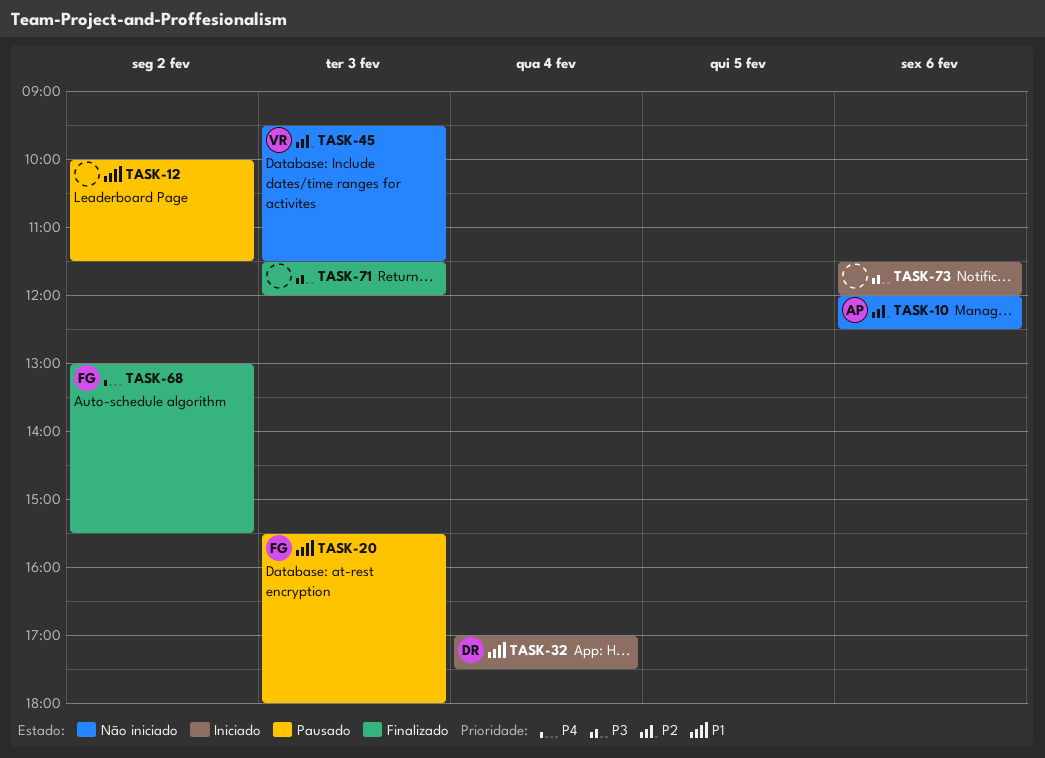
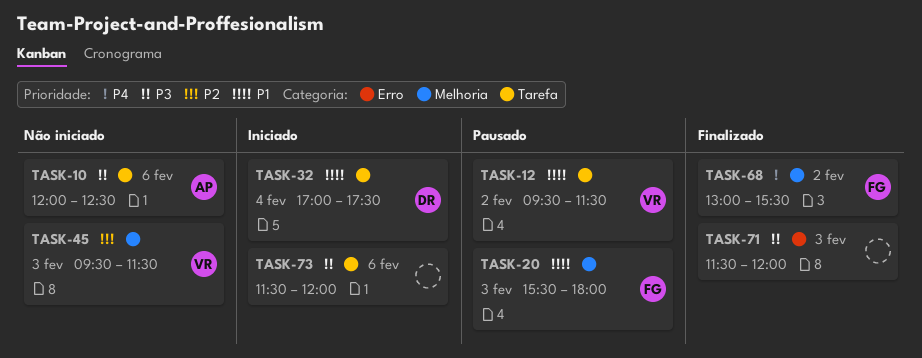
TASK-10, priority: P2 -> P3
TASK-12, owner: none -> VR
TASK-12, begins: 10:00 -> 09:30

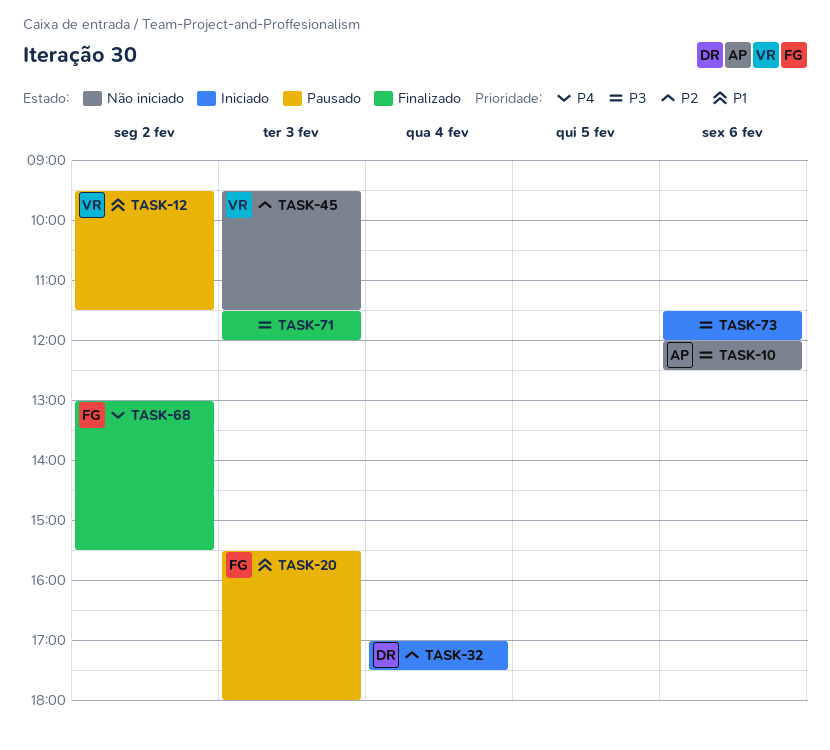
TASK-32, priority: P1 -> P2

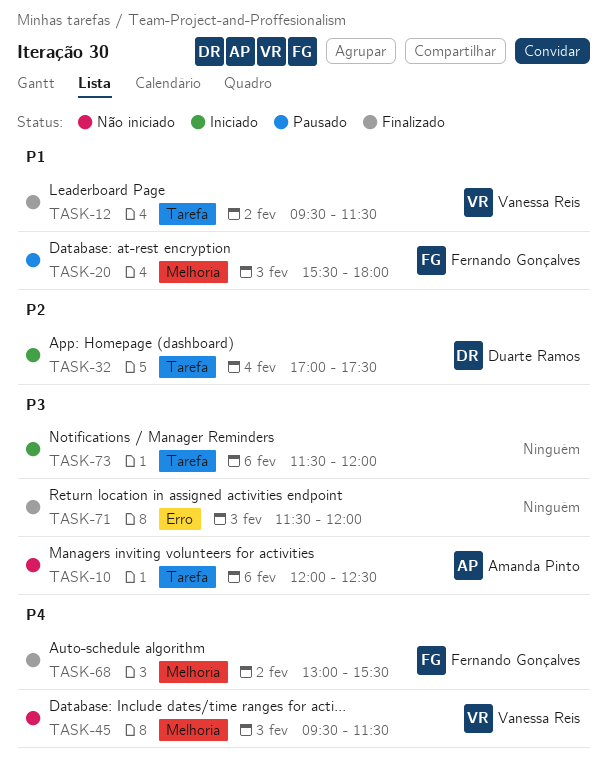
TASK-12, status: Pausado -> Finalizado
TASK-45, priority: P2 -> P4

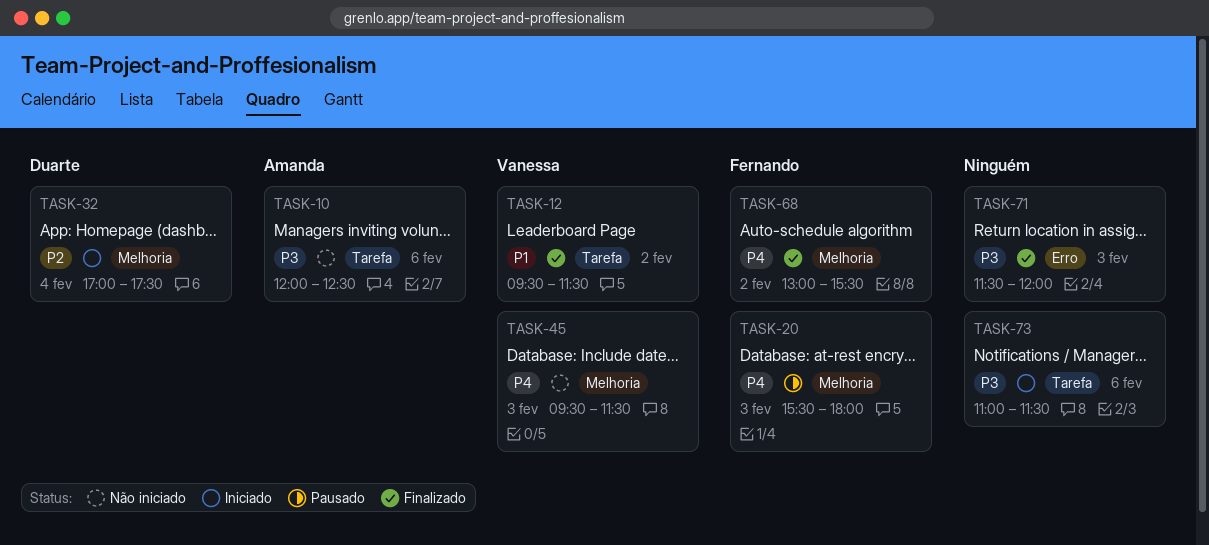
TASK-20, priority: P1 -> P4
TASK-32, label: Tarefa -> Melhoria
TASK-73, begins: 11:30 -> 11:00
TASK-73, ends: 12:00 -> 11:30

